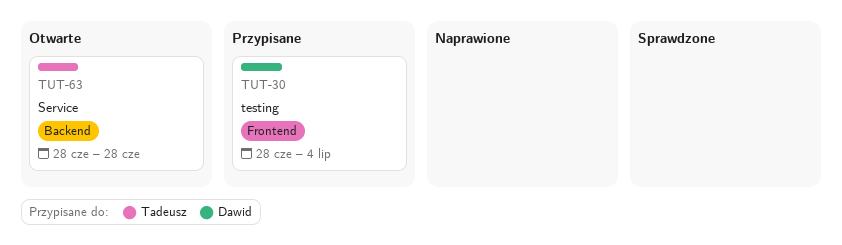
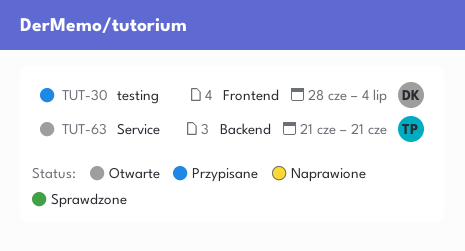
TUT-63, start: Jun 28 -> Jun 21
TUT-63, due: Jun 28 -> Jun 21

